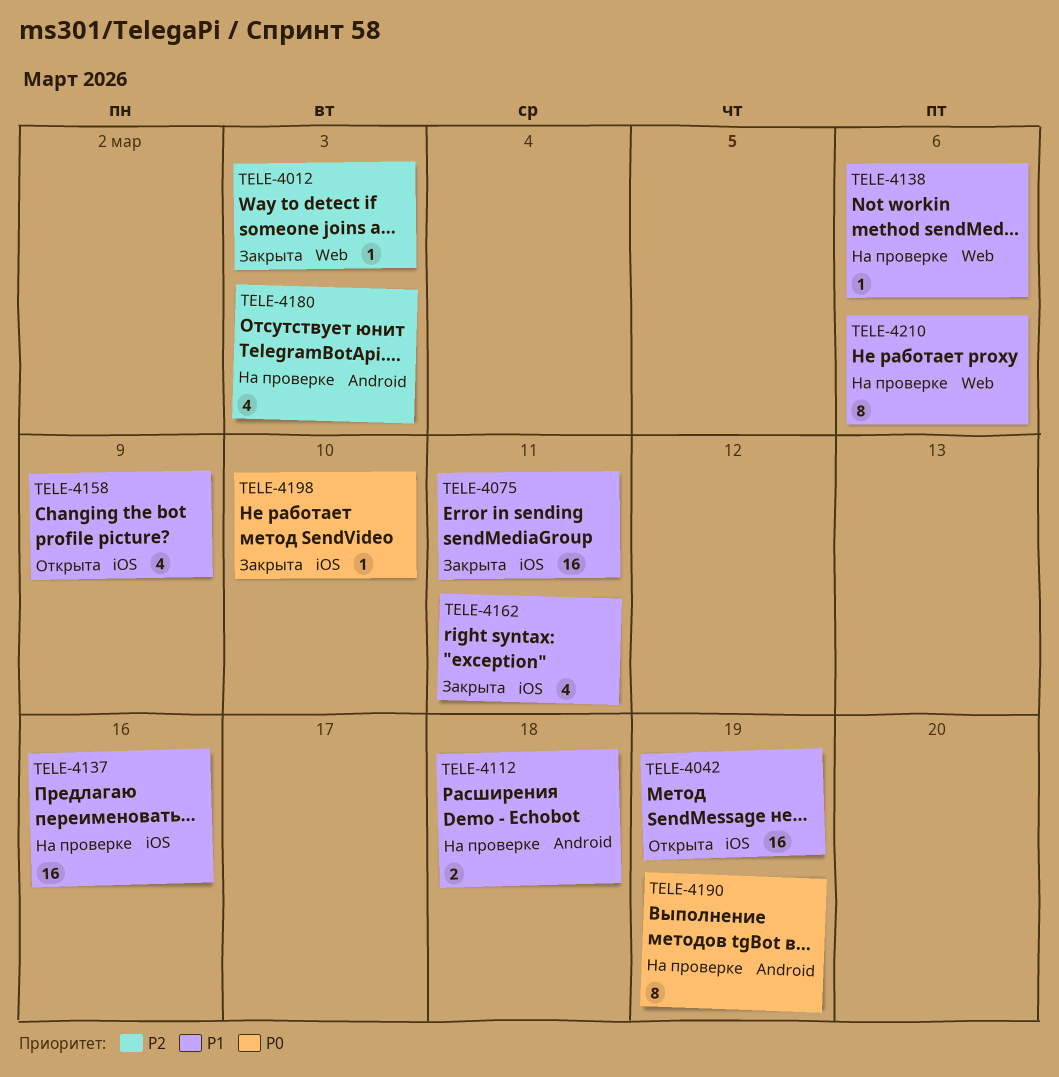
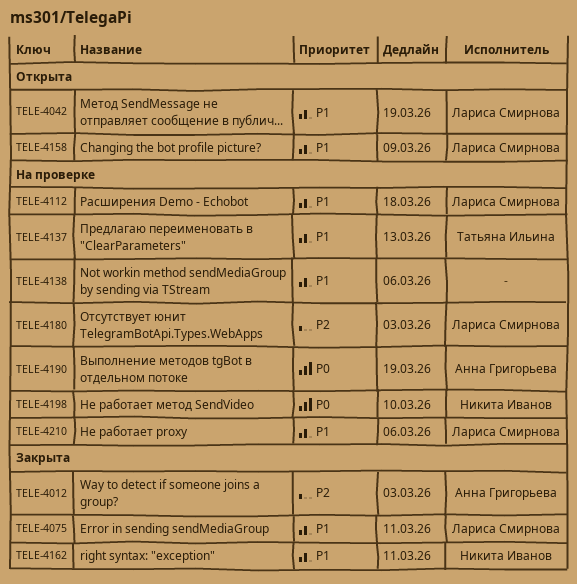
TELE-4137, due: Mar 16 -> Mar 13
TELE-4198, status: Закрыта -> На проверке

